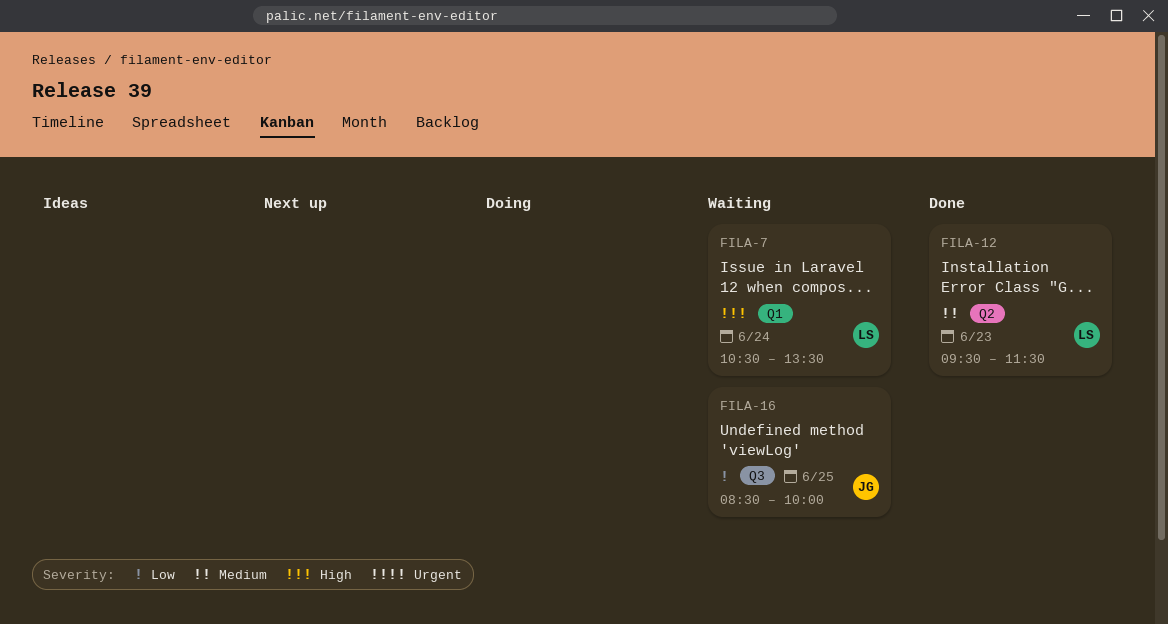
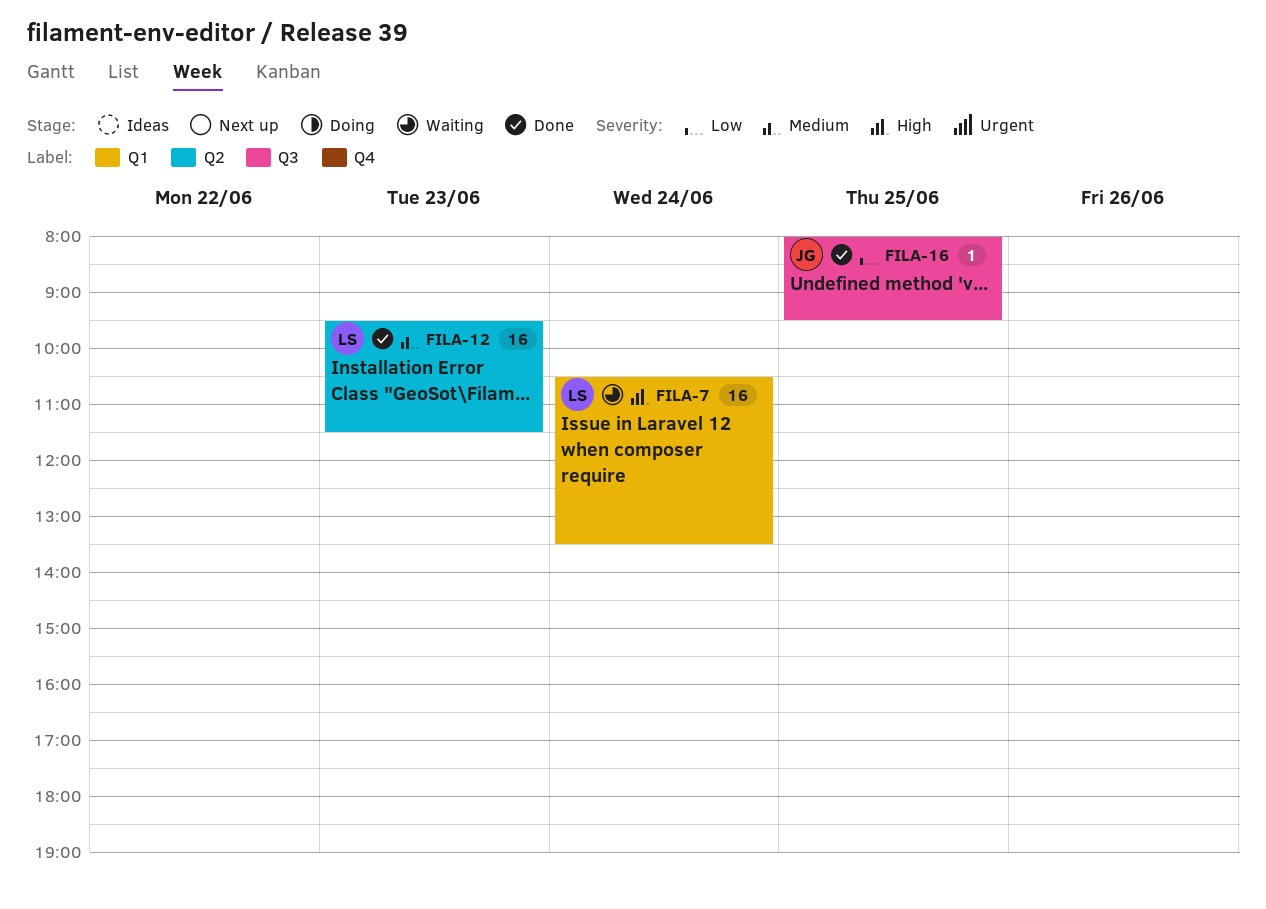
FILA-16, status: Waiting -> Done
FILA-16, begins: 08:30 -> 08:00
FILA-16, ends: 10:00 -> 09:30

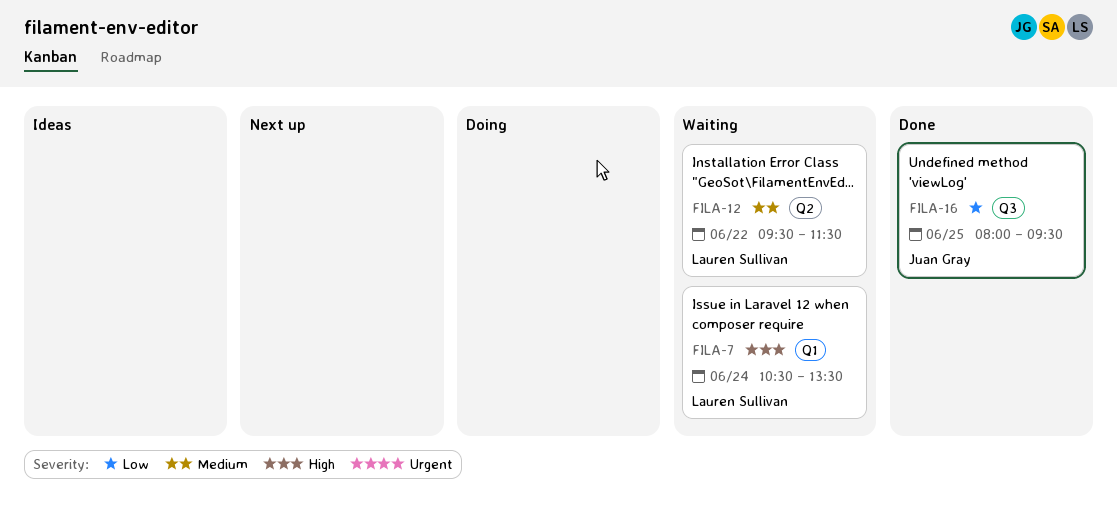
FILA-12, status: Done -> Waiting
FILA-12, day: Jun 23 -> Jun 22

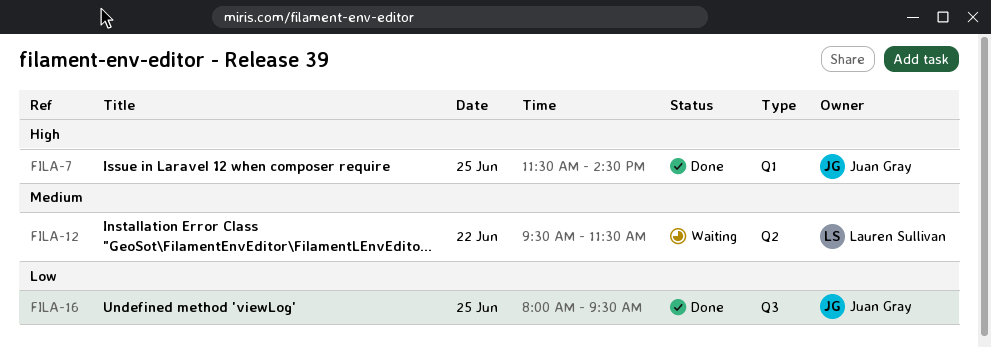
FILA-7, status: Waiting -> Done
FILA-7, owner: Lauren Sullivan -> Juan Gray
FILA-7, day: Jun 24 -> Jun 25
FILA-7, begins: 10:30 -> 11:30
FILA-7, ends: 13:30 -> 14:30

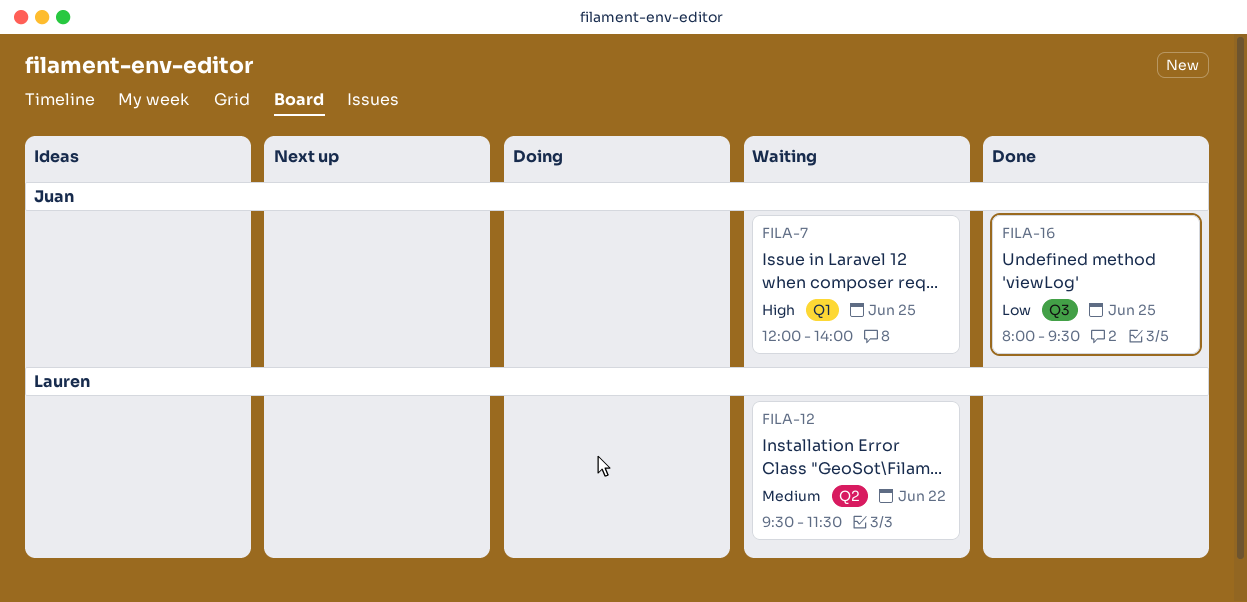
FILA-7, status: Done -> Waiting
FILA-7, begins: 11:30 -> 12:00
FILA-7, ends: 14:30 -> 14:00

